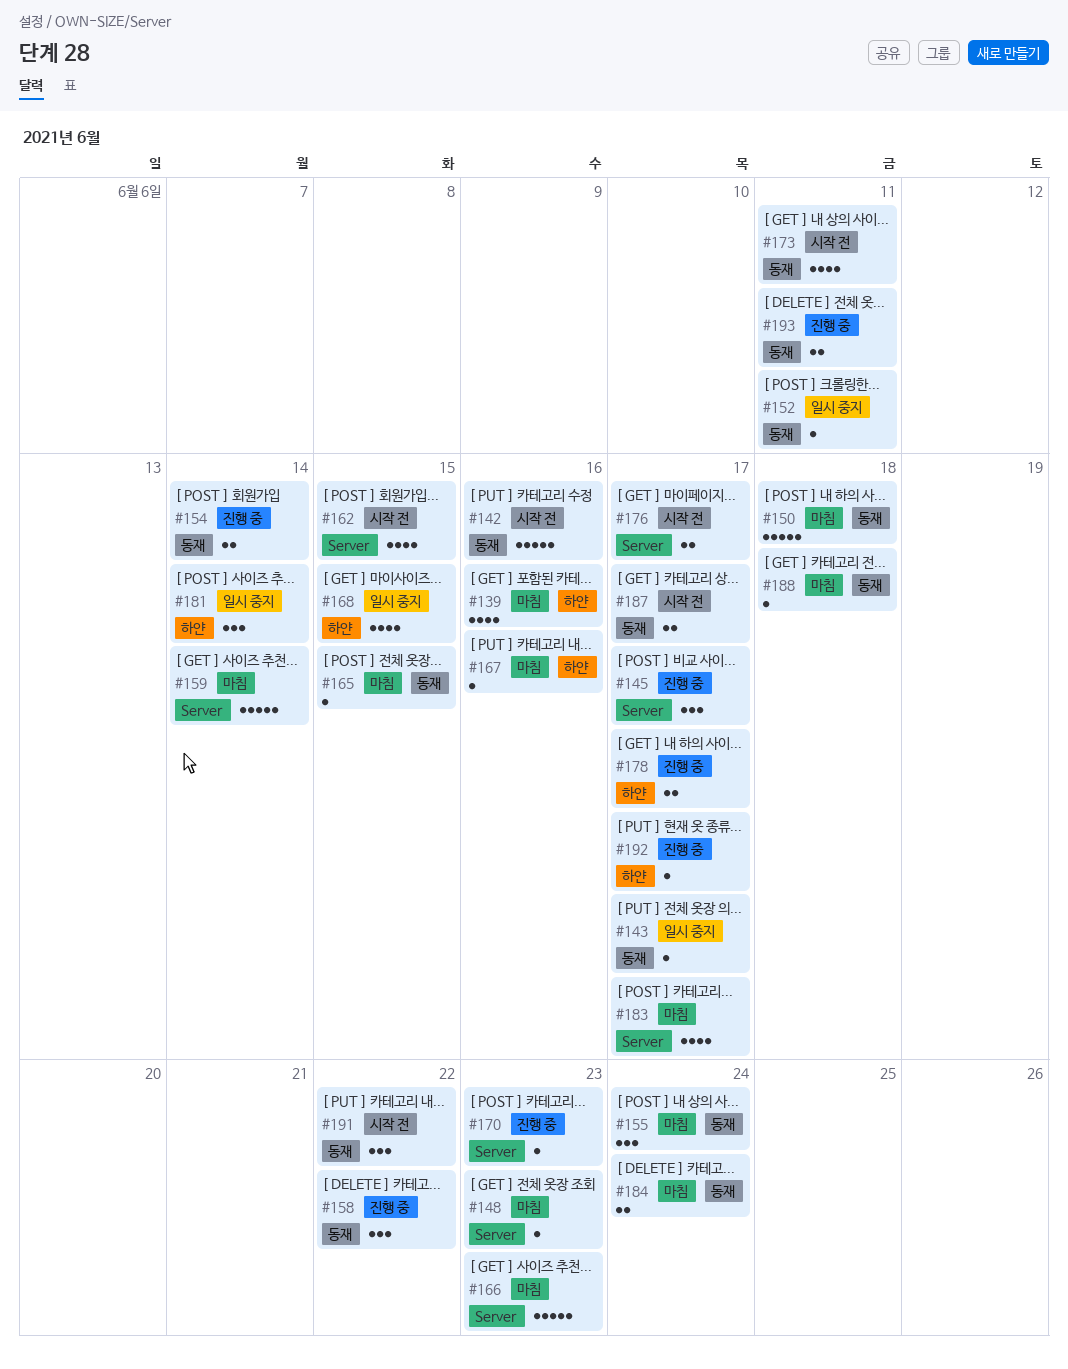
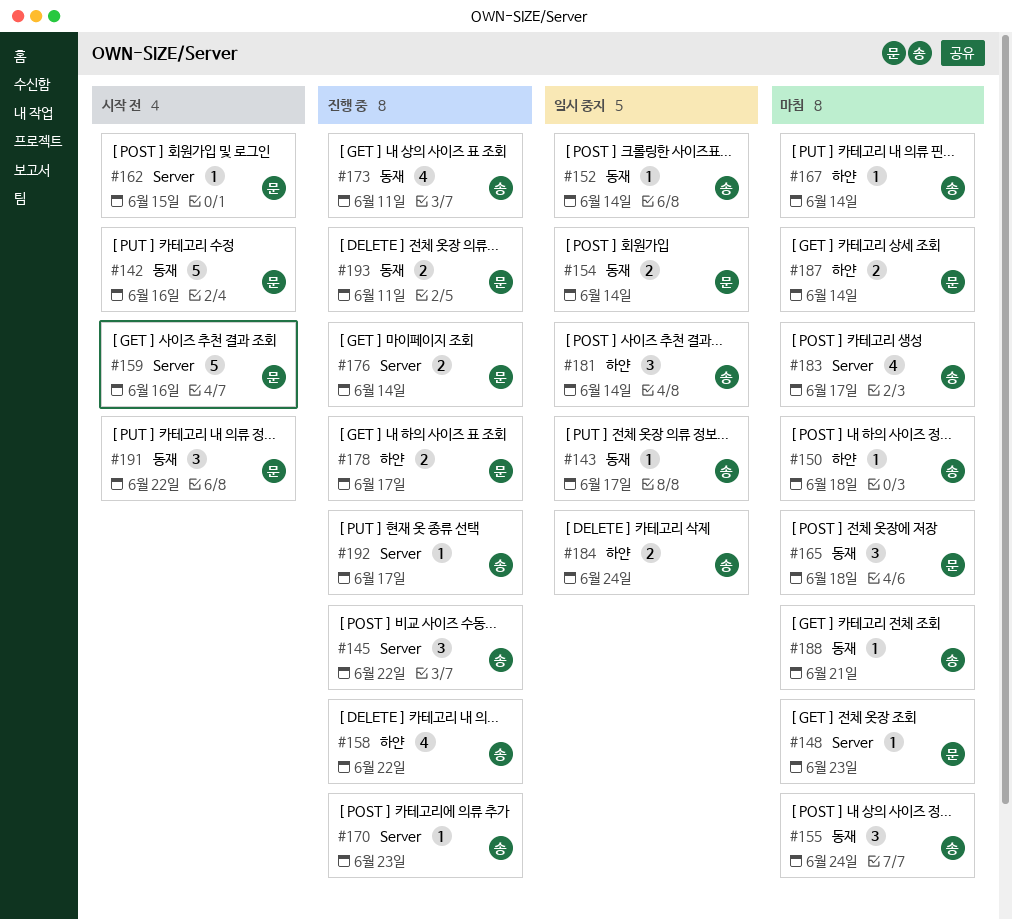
#139: present -> none
#145, due: Jun 17 -> Jun 22
#150, label: 동재 -> 하얀
#150, estimate: 5 -> 1
#152, due: Jun 11 -> Jun 14
#154, status: 진행 중 -> 일시 중지
#158, label: 동재 -> 하얀
#158, estimate: 3 -> 4
#159, status: 마침 -> 시작 전
#159, due: Jun 14 -> Jun 16
#162, estimate: 4 -> 1
#165, estimate: 1 -> 3
#165, due: Jun 15 -> Jun 18
#166: present -> none
#167, due: Jun 16 -> Jun 14
#168: present -> none
#173, status: 시작 전 -> 진행 중
#176, status: 시작 전 -> 진행 중
#176, due: Jun 17 -> Jun 14
#184, status: 마침 -> 일시 중지
#184, label: 동재 -> 하얀
#187, status: 시작 전 -> 마침
#187, label: 동재 -> 하얀
#187, due: Jun 17 -> Jun 14
#188, due: Jun 18 -> Jun 21
#192, label: 하얀 -> Server

